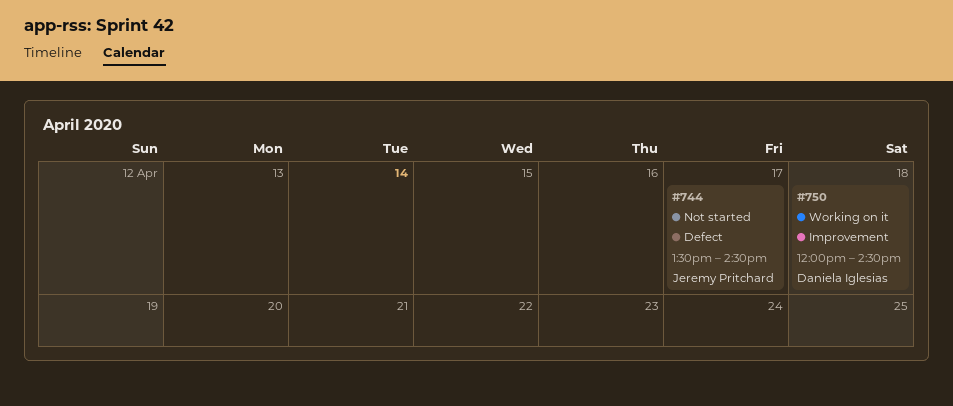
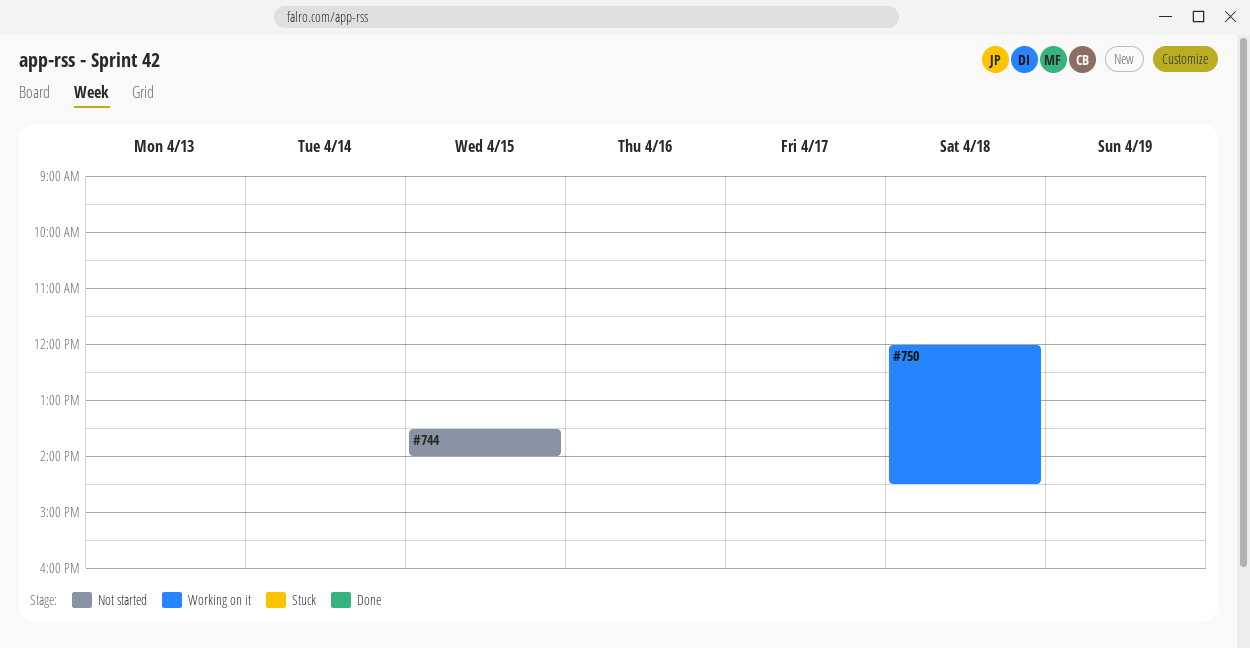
#744, day: Apr 17 -> Apr 15
#744, ends: 14:30 -> 14:00

